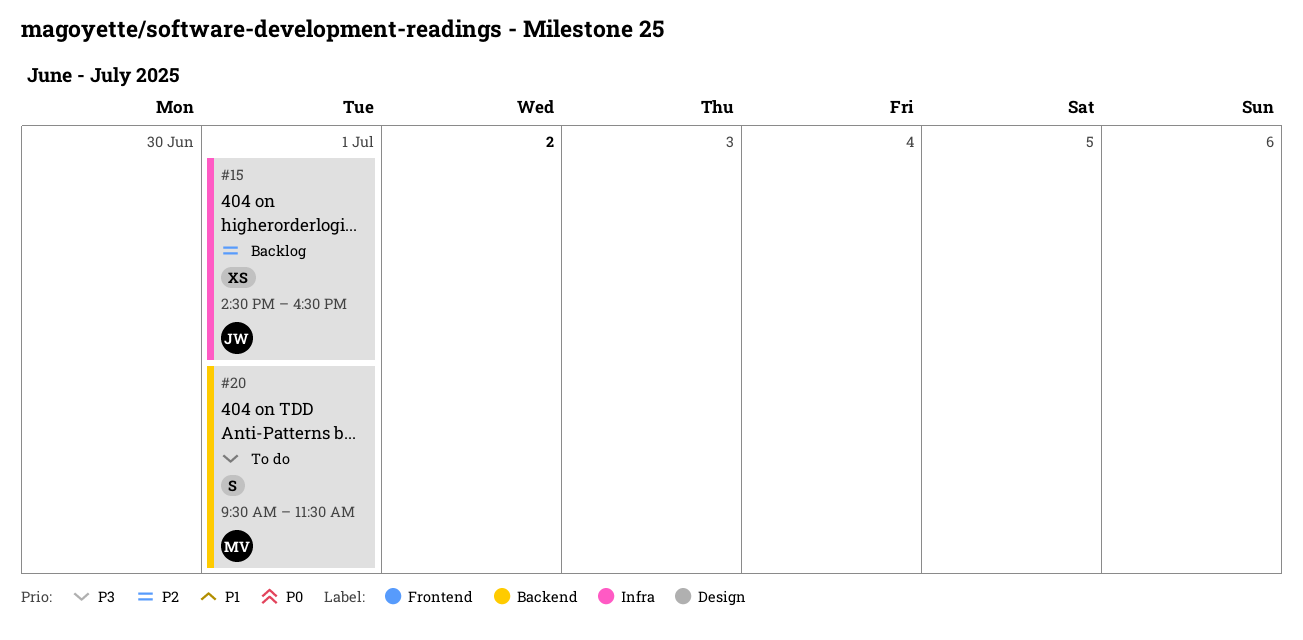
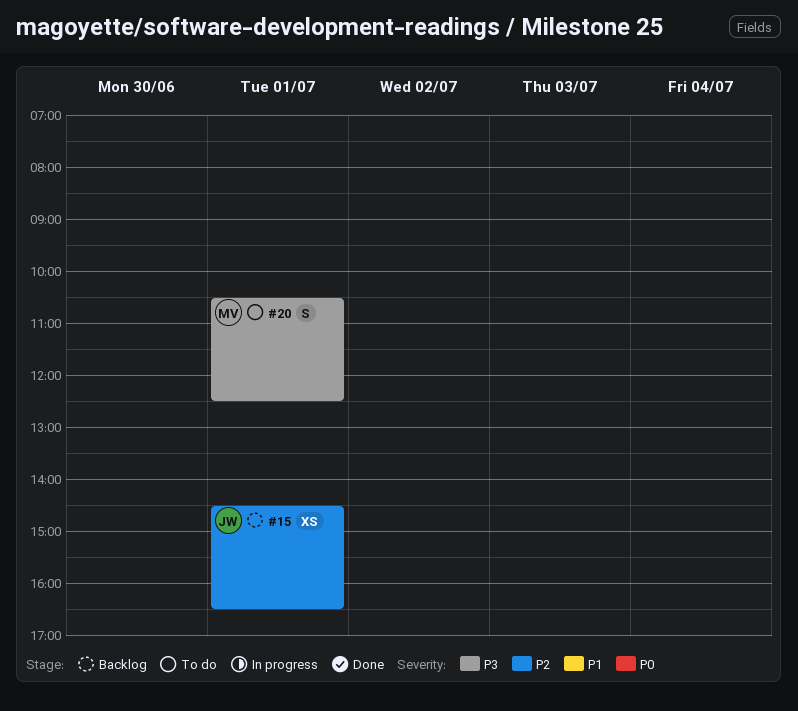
#20, begins: 09:30 -> 10:30
#20, ends: 11:30 -> 12:30

